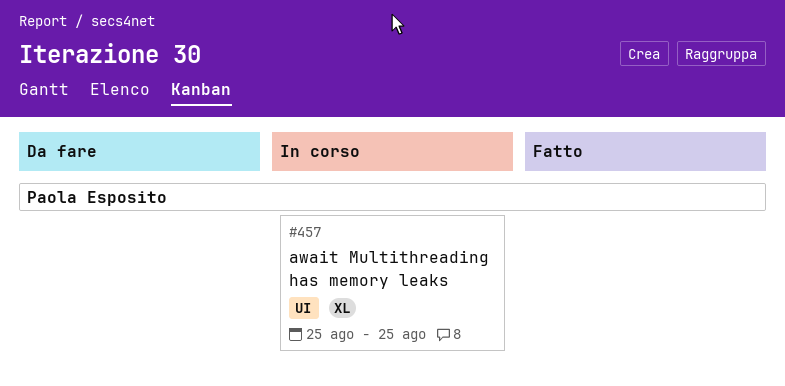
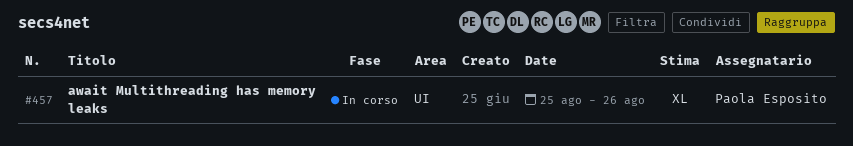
#457, due: Aug 25 -> Aug 26

